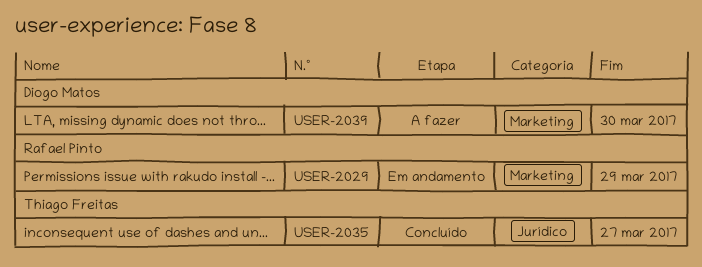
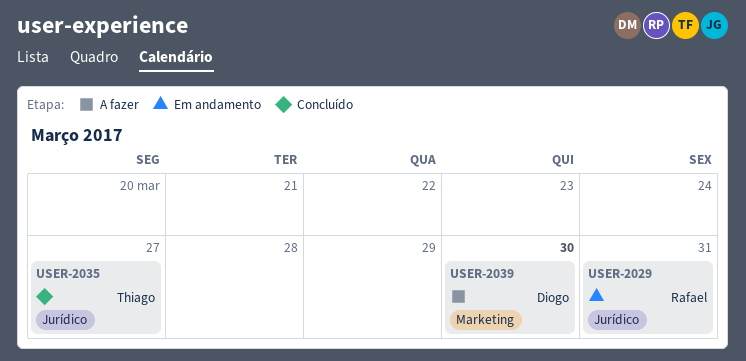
USER-2029, label: Marketing -> Jurídico
USER-2029, due: Mar 29 -> Mar 31

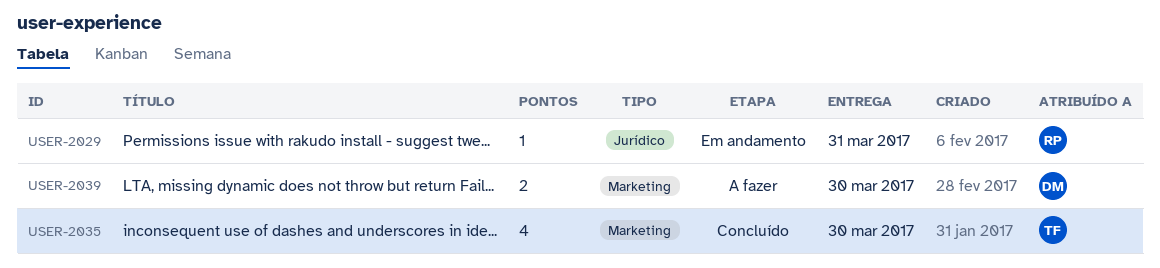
USER-2035, label: Jurídico -> Marketing
USER-2035, due: Mar 27 -> Mar 30

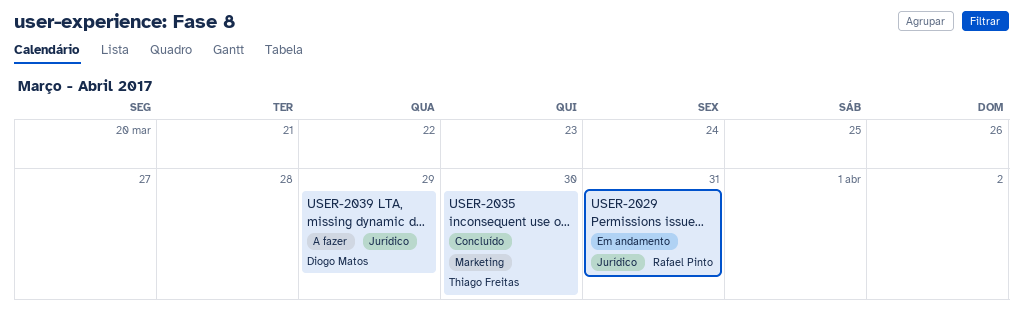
USER-2039, label: Marketing -> Jurídico
USER-2039, due: Mar 30 -> Mar 29

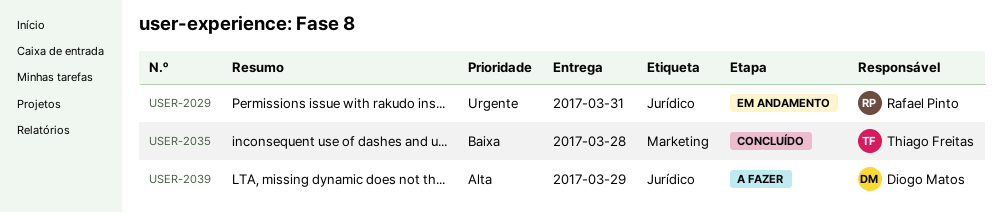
USER-2035, due: Mar 30 -> Mar 28

